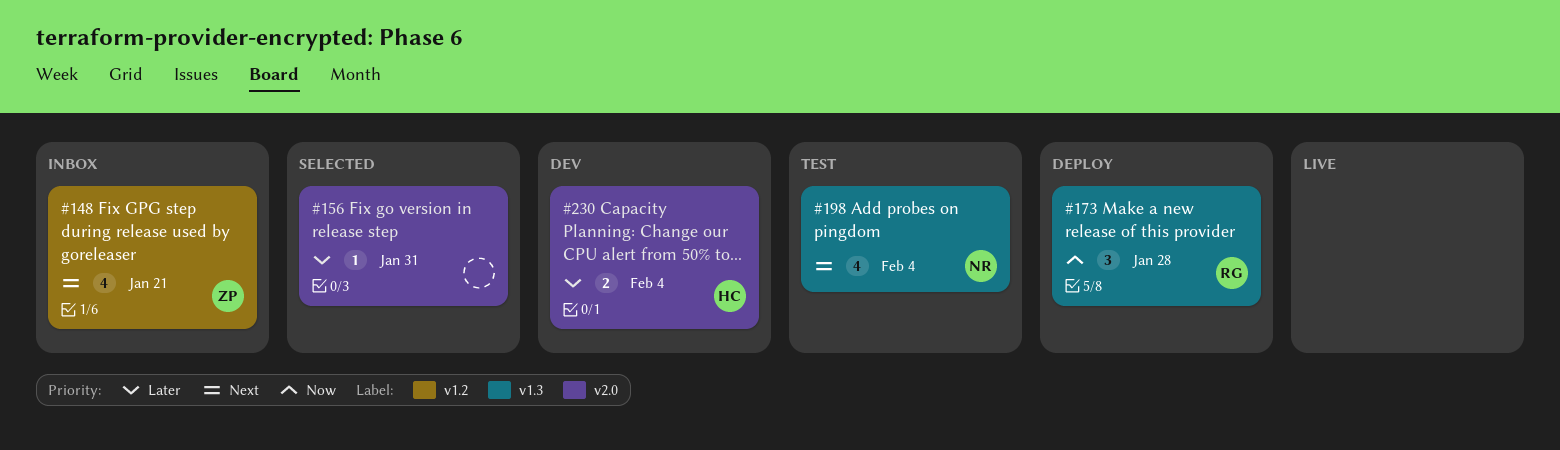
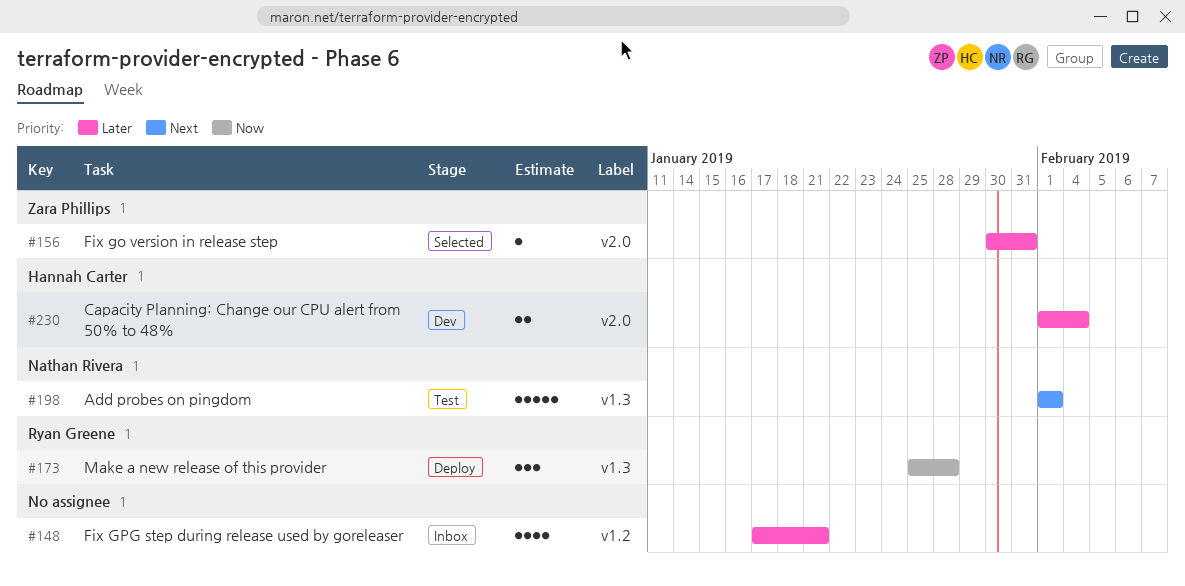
#148, owner: Zara Phillips -> none
#148, priority: Next -> Later
#156, owner: none -> Zara Phillips
#198, estimate: 4 -> 5
#198, due: Feb 4 -> Feb 1

